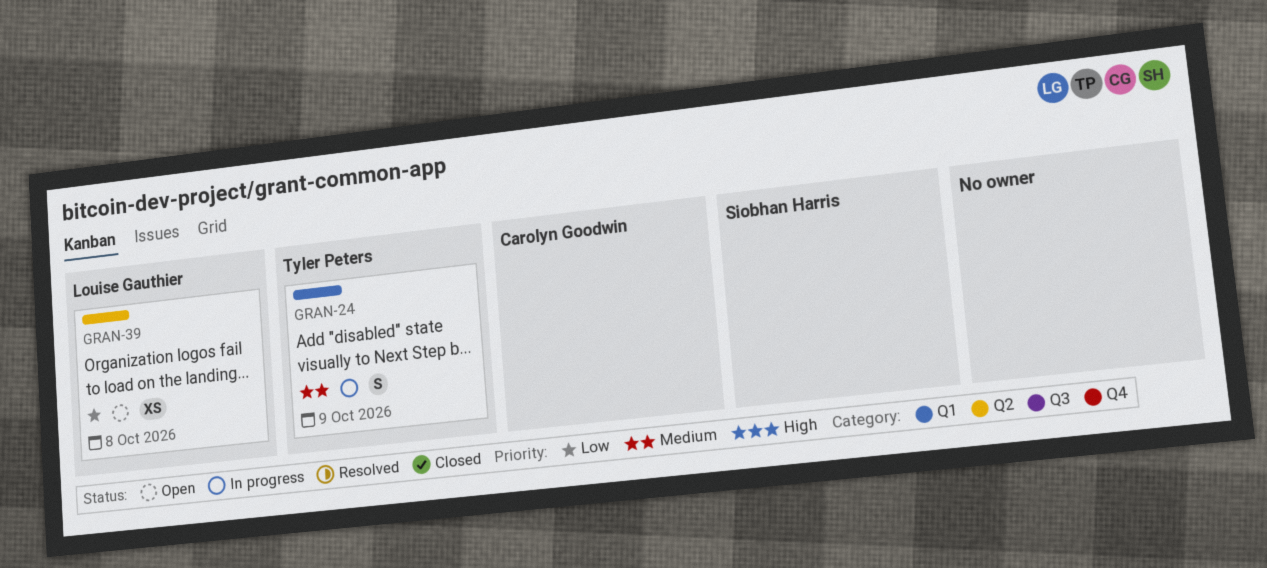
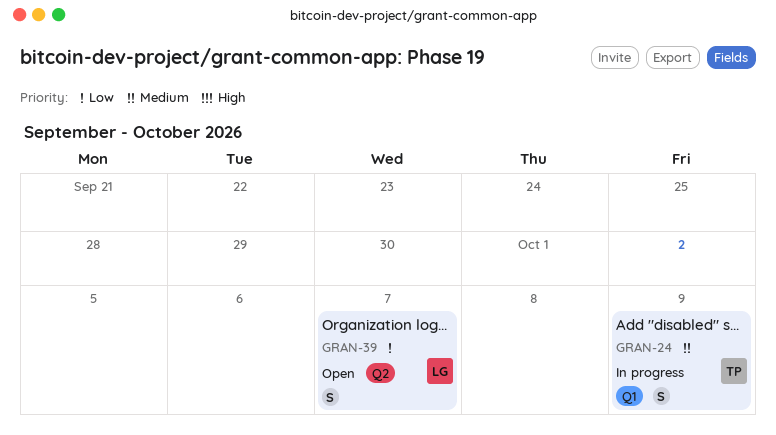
GRAN-39, estimate: XS -> S
GRAN-39, due: Oct 8 -> Oct 7

